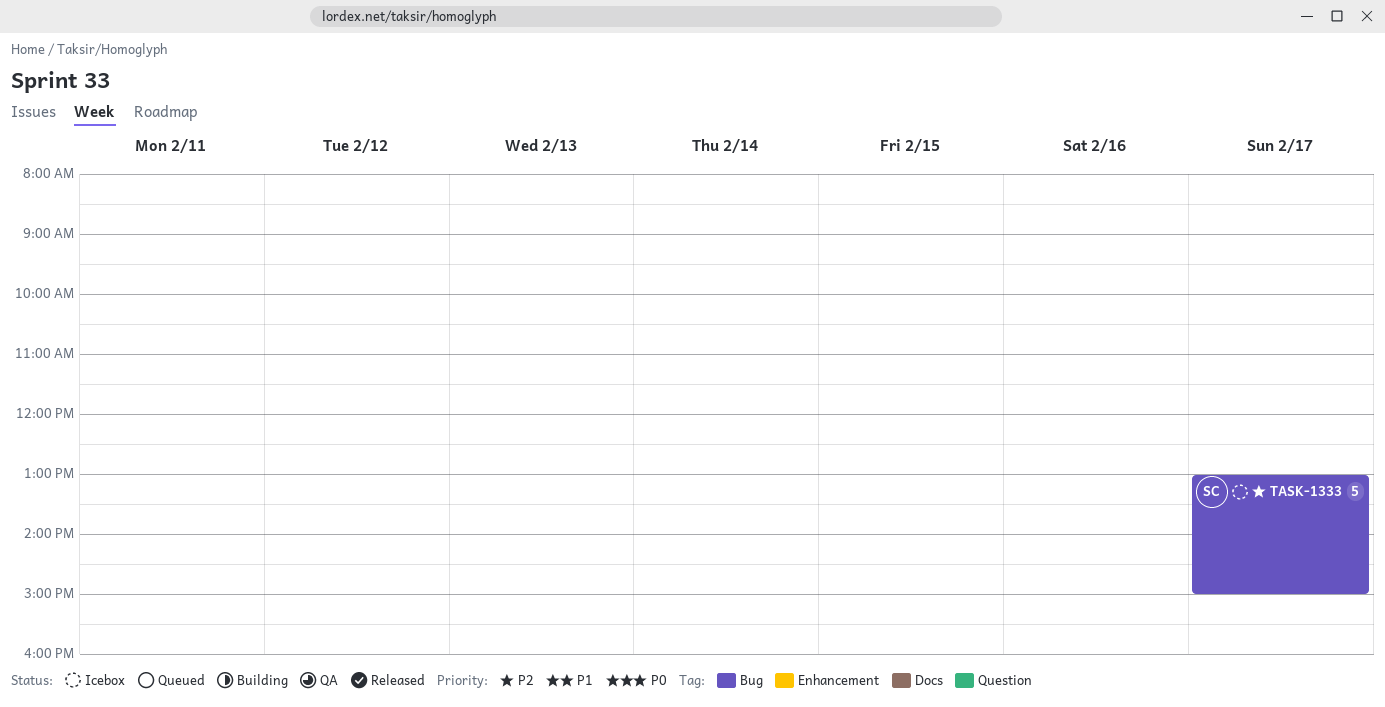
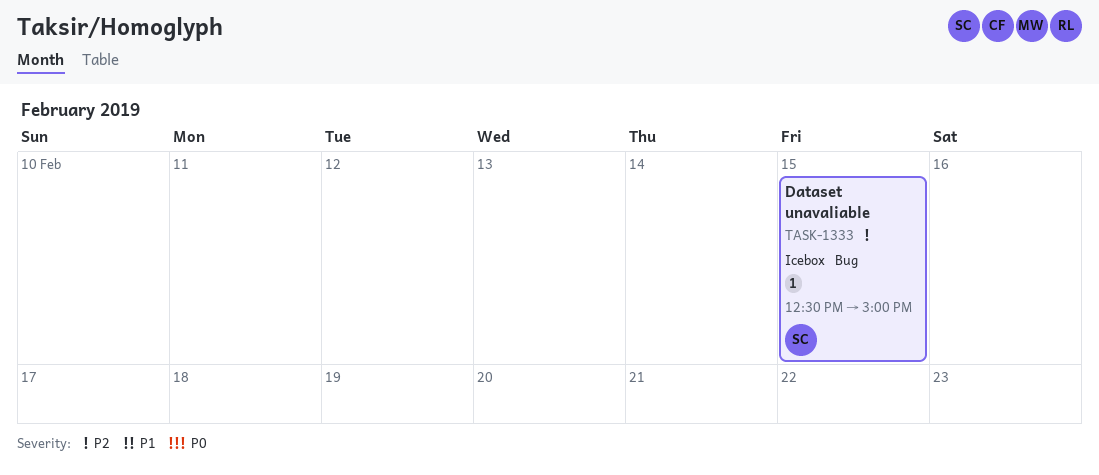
TASK-1333, estimate: 5 -> 1
TASK-1333, day: Feb 17 -> Feb 15
TASK-1333, begins: 13:00 -> 12:30

